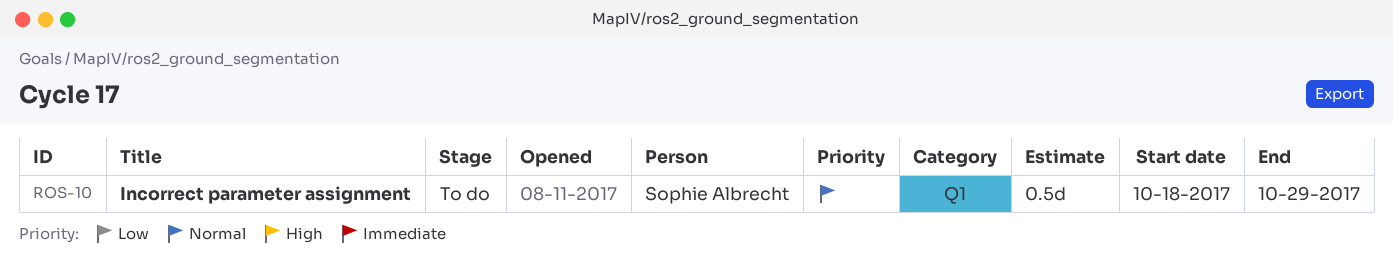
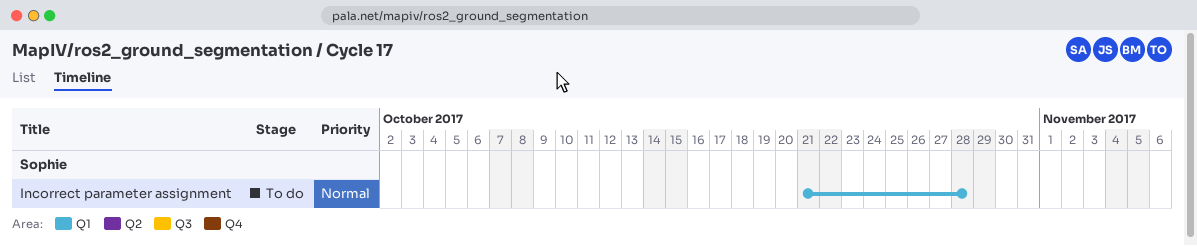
Incorrect parameter assignment, start: Oct 18 -> Oct 21
Incorrect parameter assignment, due: Oct 29 -> Oct 28

